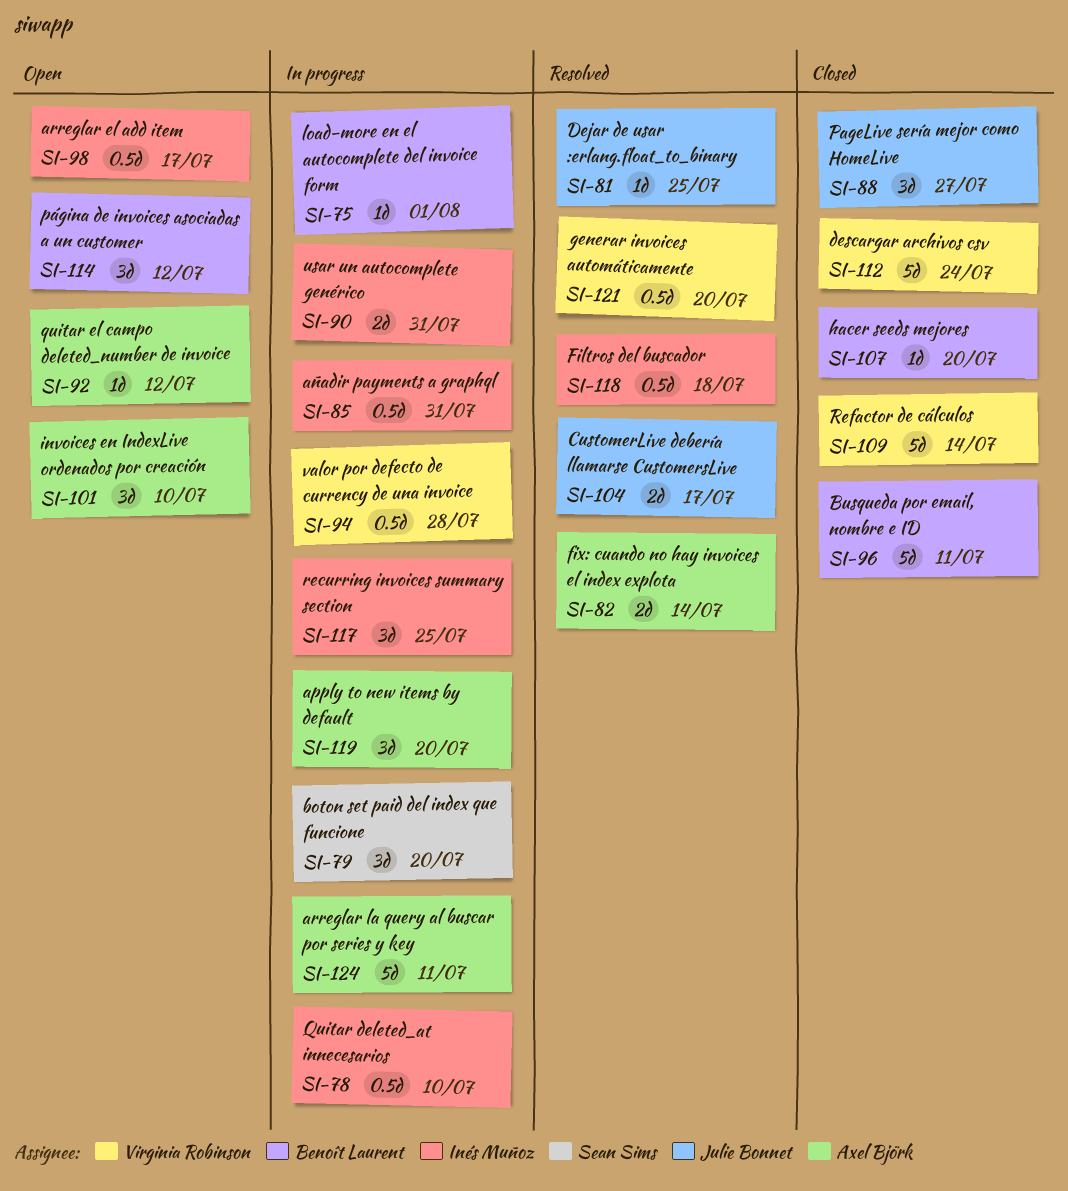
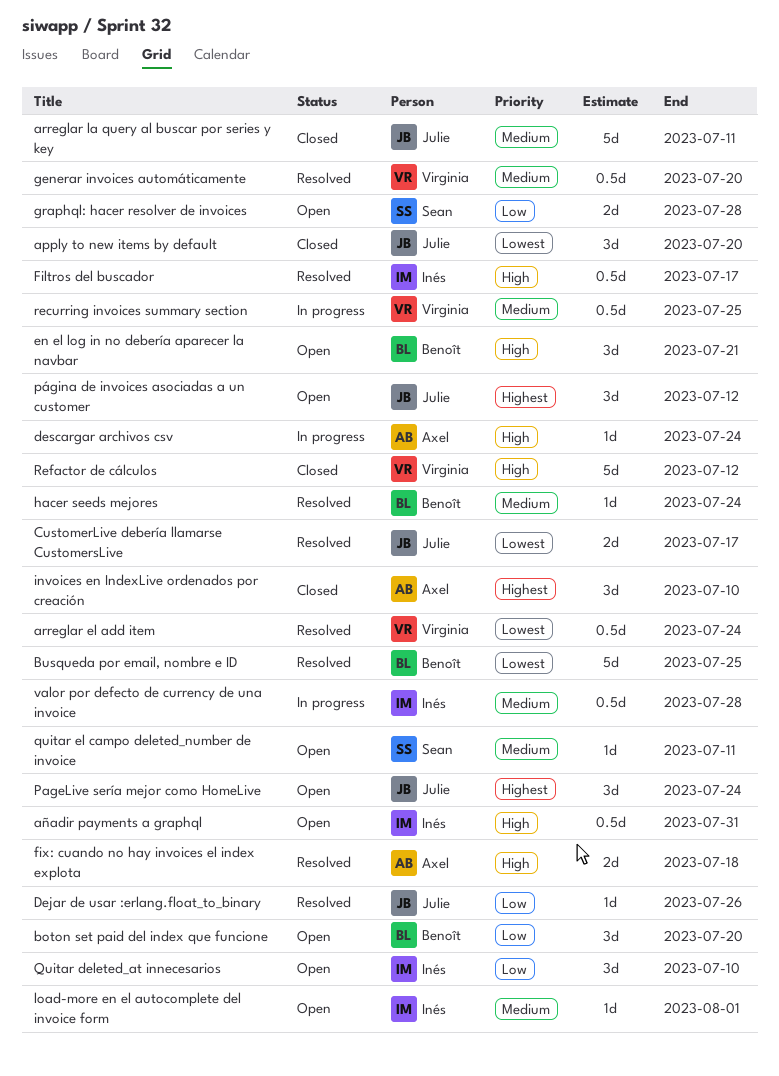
apply to new items by default, status: In progress -> Closed
apply to new items by default, owner: Axel Björk -> Julie Bonnet
arreglar el add item, status: Open -> Resolved
arreglar el add item, owner: Inés Muñoz -> Virginia Robinson
arreglar el add item, due: Jul 17 -> Jul 24
arreglar la query al buscar por series y key, status: In progress -> Closed
arreglar la query al buscar por series y key, owner: Axel Björk -> Julie Bonnet
añadir payments a graphql, status: In progress -> Open
boton set paid del index que funcione, status: In progress -> Open
boton set paid del index que funcione, owner: Sean Sims -> Benoît Laurent
Busqueda por email, nombre e ID, status: Closed -> Resolved
Busqueda por email, nombre e ID, due: Jul 11 -> Jul 25
Dejar de usar :erlang.float_to_binary, due: Jul 25 -> Jul 26
descargar archivos csv, status: Closed -> In progress
descargar archivos csv, owner: Virginia Robinson -> Axel Björk
descargar archivos csv, estimate: 5d -> 1d
en el log in no debería aparecer la navbar: none -> present
Filtros del buscador, due: Jul 18 -> Jul 17
fix: cuando no hay invoices el index explota, due: Jul 14 -> Jul 18
graphql: hacer resolver de invoices: none -> present
hacer seeds mejores, status: Closed -> Resolved
hacer seeds mejores, due: Jul 20 -> Jul 24
invoices en IndexLive ordenados por creación, status: Open -> Closed
load-more en el autocomplete del invoice form, status: In progress -> Open
load-more en el autocomplete del invoice form, owner: Benoît Laurent -> Inés Muñoz
PageLive sería mejor como HomeLive, status: Closed -> Open
PageLive sería mejor como HomeLive, due: Jul 27 -> Jul 24
página de invoices asociadas a un customer, owner: Benoît Laurent -> Julie Bonnet
Quitar deleted_at innecesarios, status: In progress -> Open
Quitar deleted_at innecesarios, estimate: 0.5d -> 3d
quitar el campo deleted_number de invoice, owner: Axel Björk -> Sean Sims
quitar el campo deleted_number de invoice, due: Jul 12 -> Jul 11
recurring invoices summary section, owner: Inés Muñoz -> Virginia Robinson
recurring invoices summary section, estimate: 3d -> 0.5d
Refactor de cálculos, due: Jul 14 -> Jul 12
usar un autocomplete genérico: present -> none
valor por defecto de currency de una invoice, owner: Virginia Robinson -> Inés Muñoz

